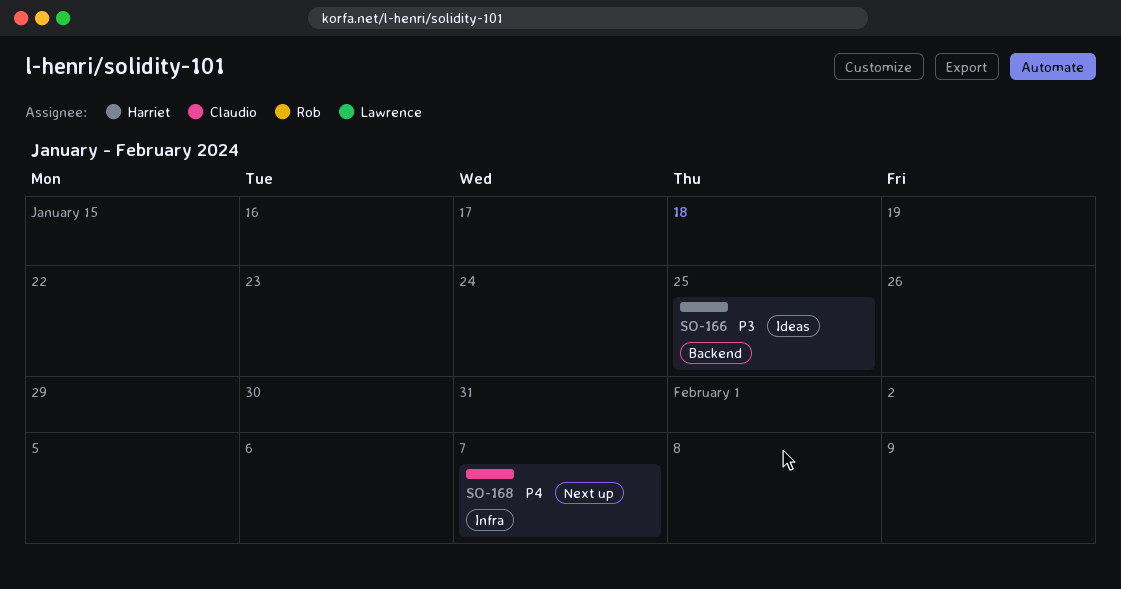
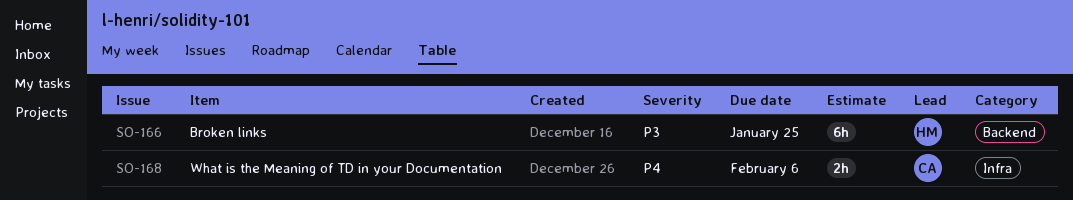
SO-168, due: Feb 7 -> Feb 6

